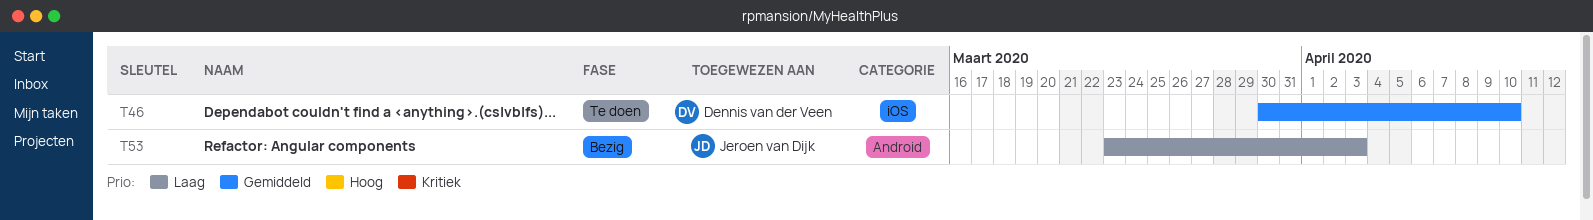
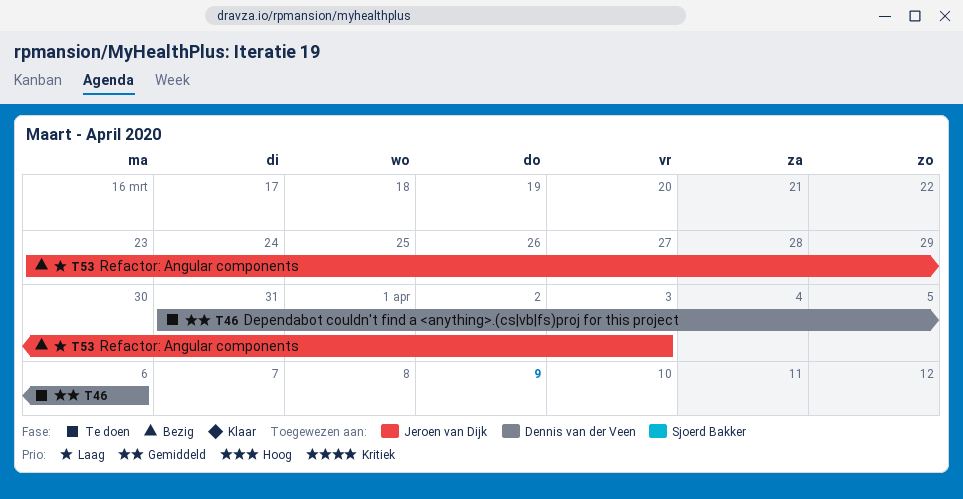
T46, start: Mar 30 -> Mar 31
T46, due: Apr 10 -> Apr 6

